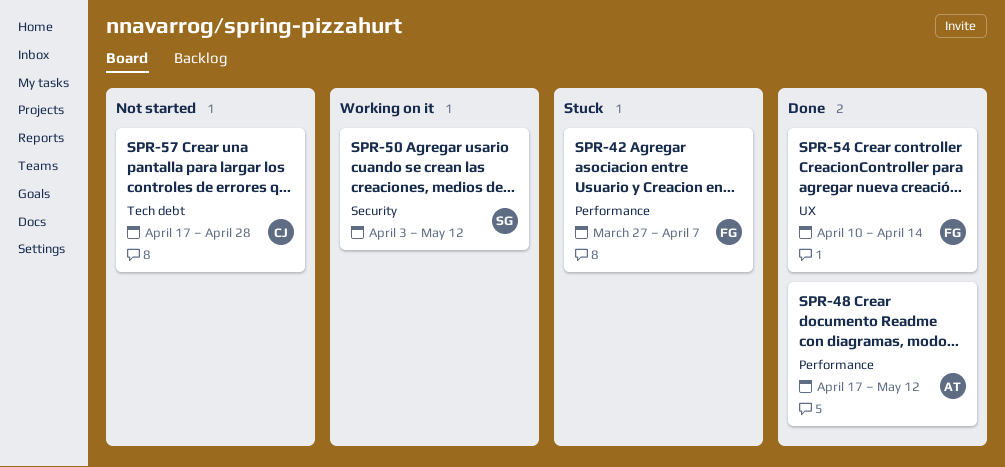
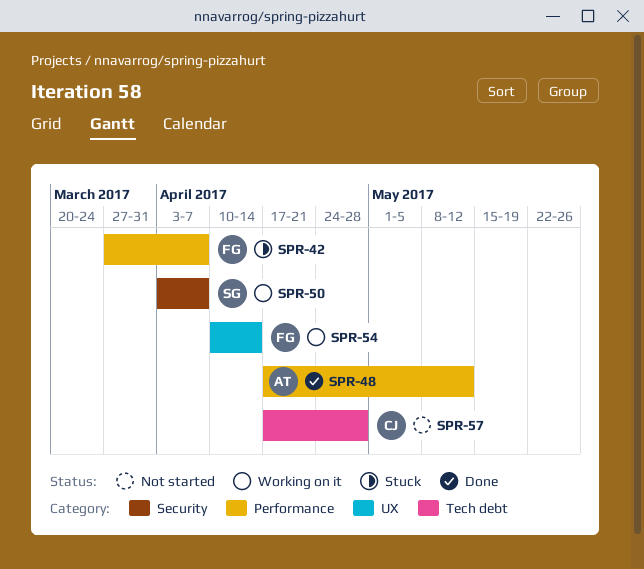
SPR-50, due: May 12 -> Apr 7
SPR-54, status: Done -> Working on it

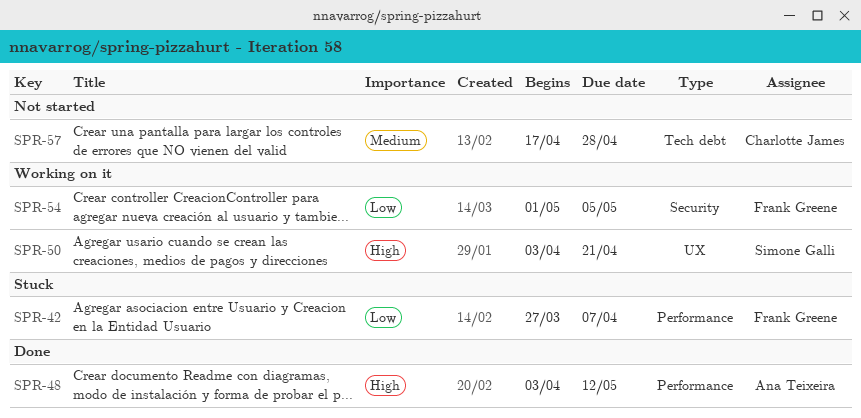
SPR-48, start: Apr 17 -> Apr 3
SPR-50, label: Security -> UX
SPR-50, due: Apr 7 -> Apr 21
SPR-54, label: UX -> Security
SPR-54, start: Apr 10 -> May 1
SPR-54, due: Apr 14 -> May 5

